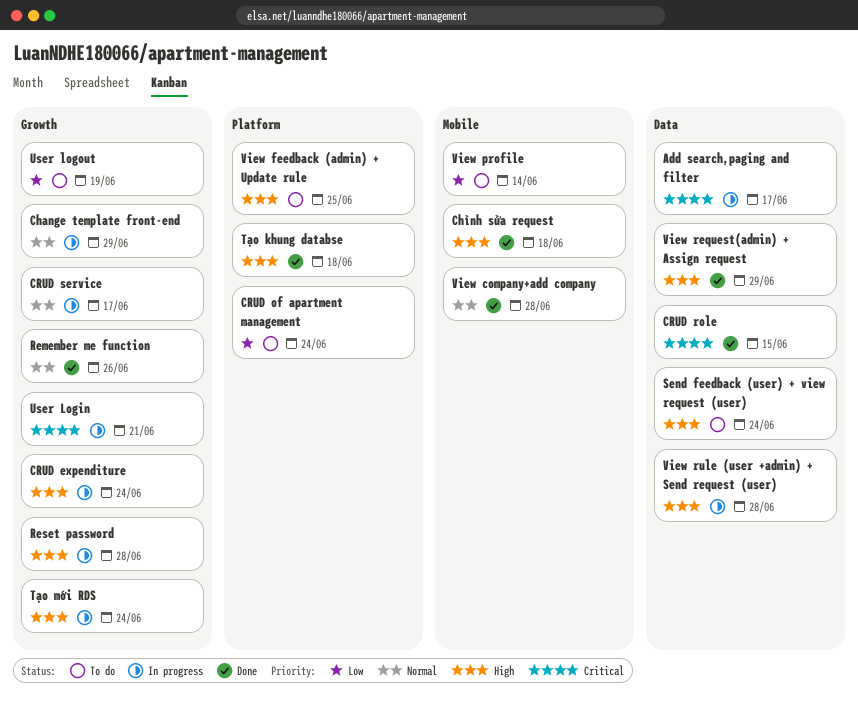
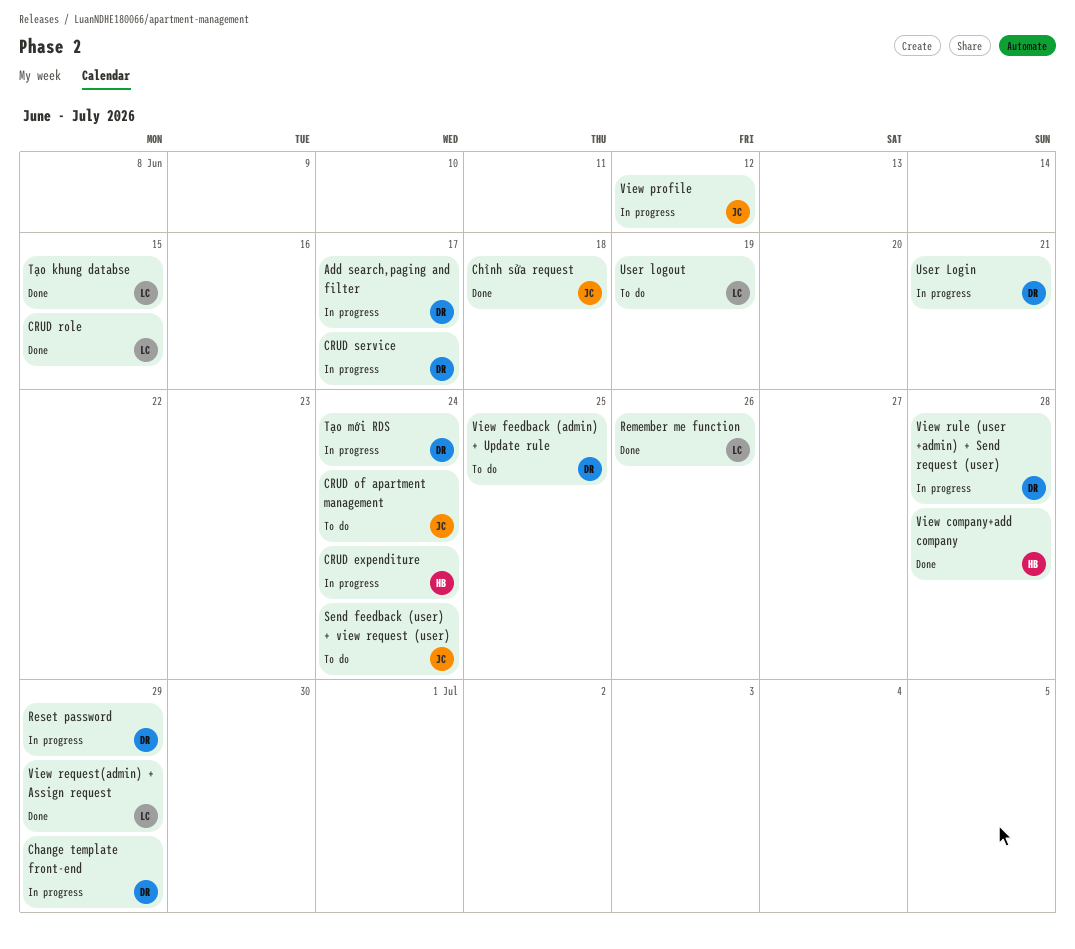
Reset password, due: Jun 28 -> Jun 29
Tạo khung databse, due: Jun 18 -> Jun 15
View profile, status: To do -> In progress
View profile, due: Jun 14 -> Jun 12

